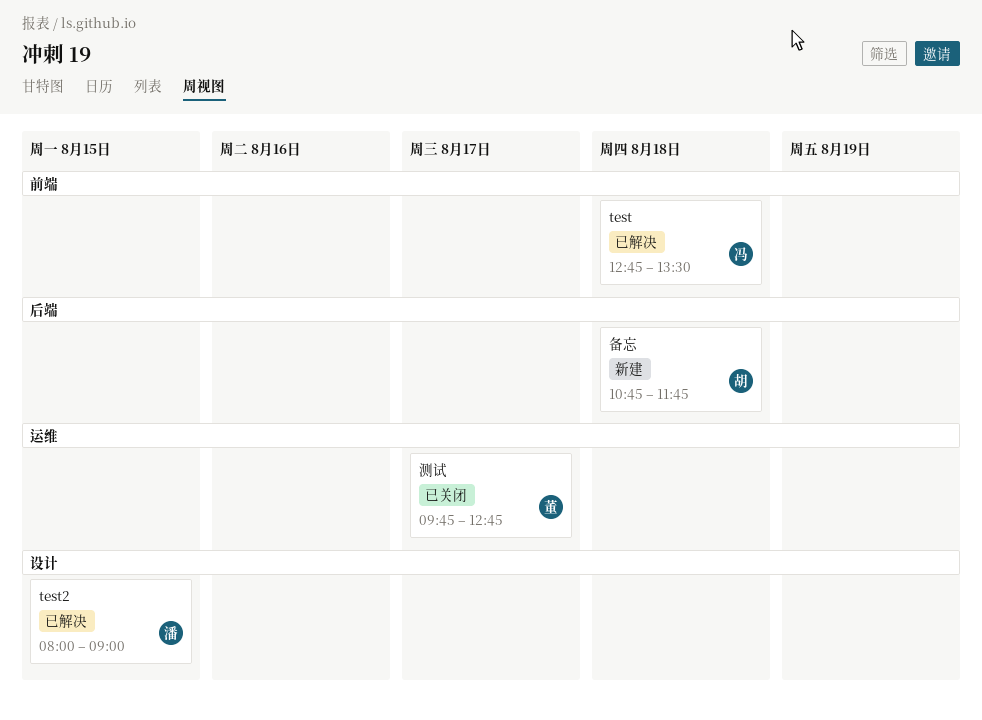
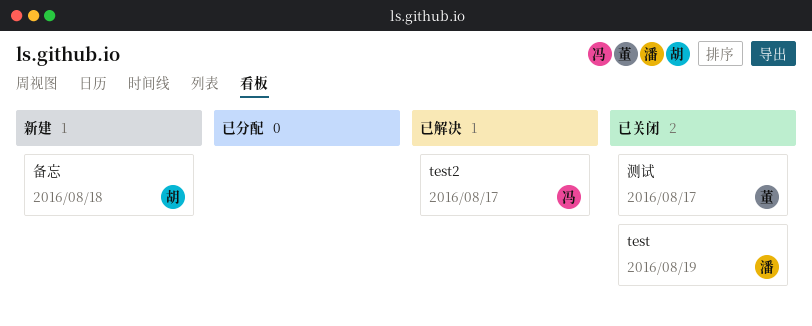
test, status: 已解决 -> 已关闭
test, owner: 冯 -> 潘
test, day: Aug 18 -> Aug 19
test2, owner: 潘 -> 冯
test2, day: Aug 15 -> Aug 17

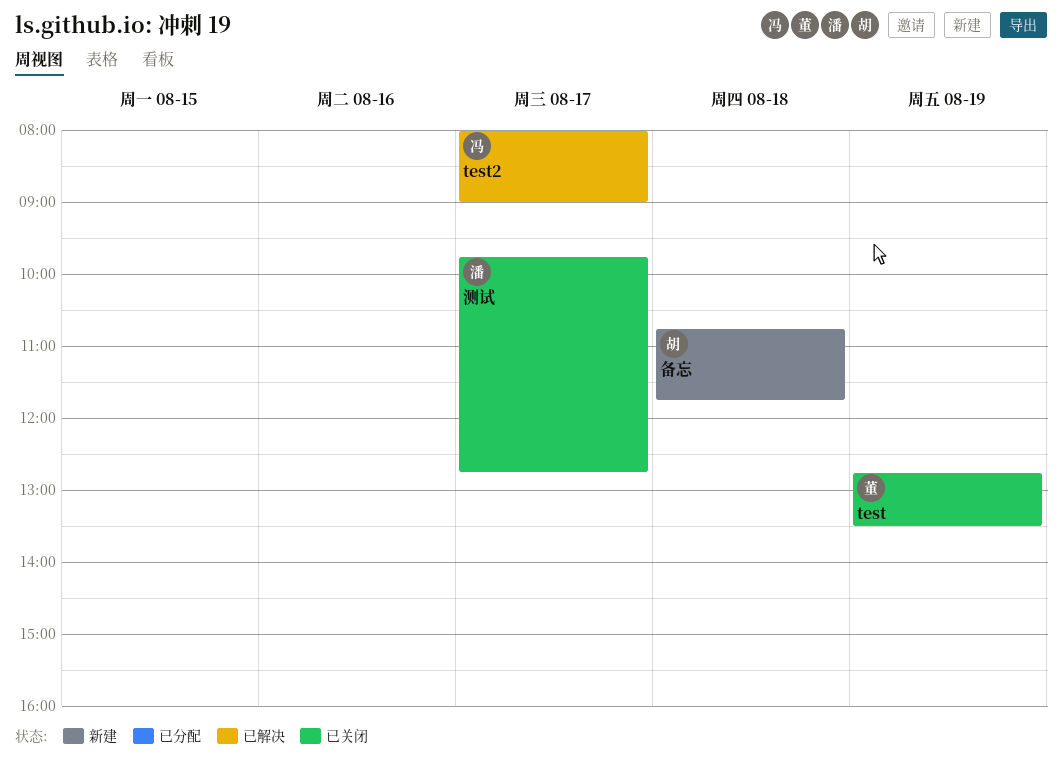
test, owner: 潘 -> 董
测试, owner: 董 -> 潘

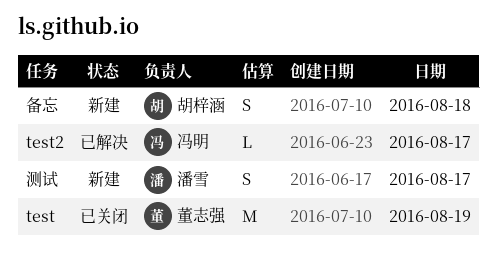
测试, status: 已关闭 -> 新建

